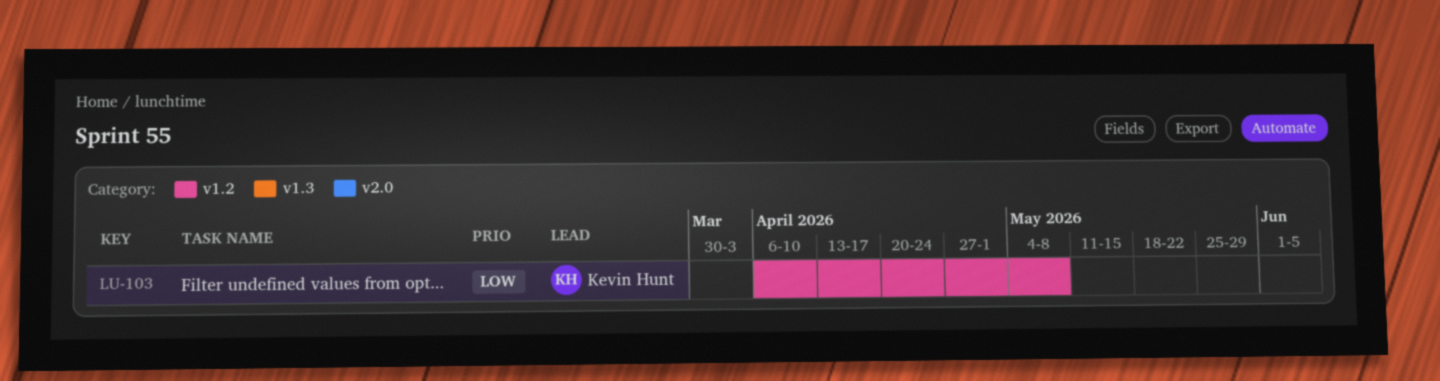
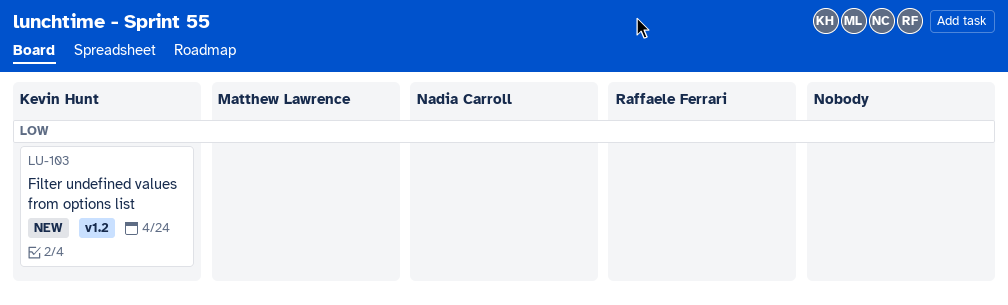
LU-103, due: May 8 -> Apr 24

